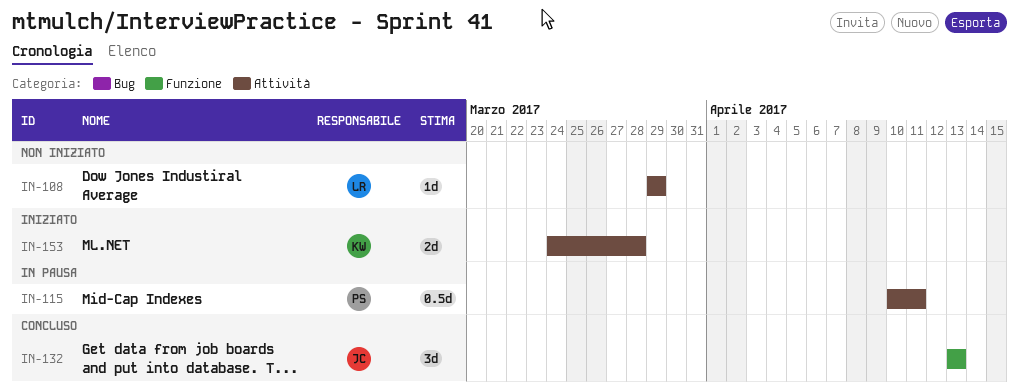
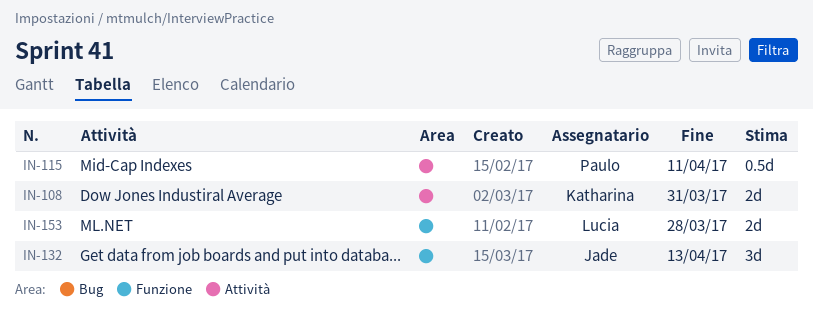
IN-108, owner: Lucia -> Katharina
IN-108, estimate: 1d -> 2d
IN-108, due: Mar 29 -> Mar 31
IN-153, owner: Katharina -> Lucia
IN-153, label: Attività -> Funzione

